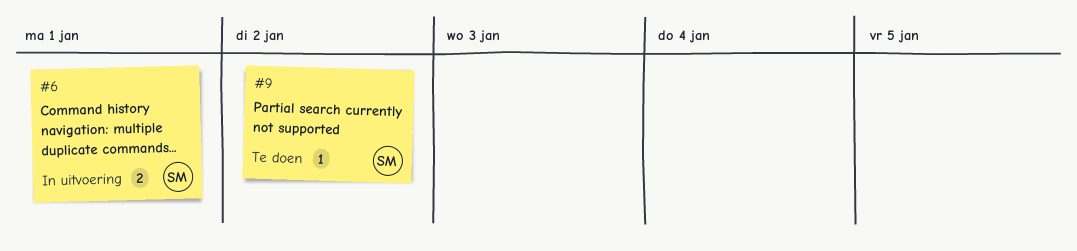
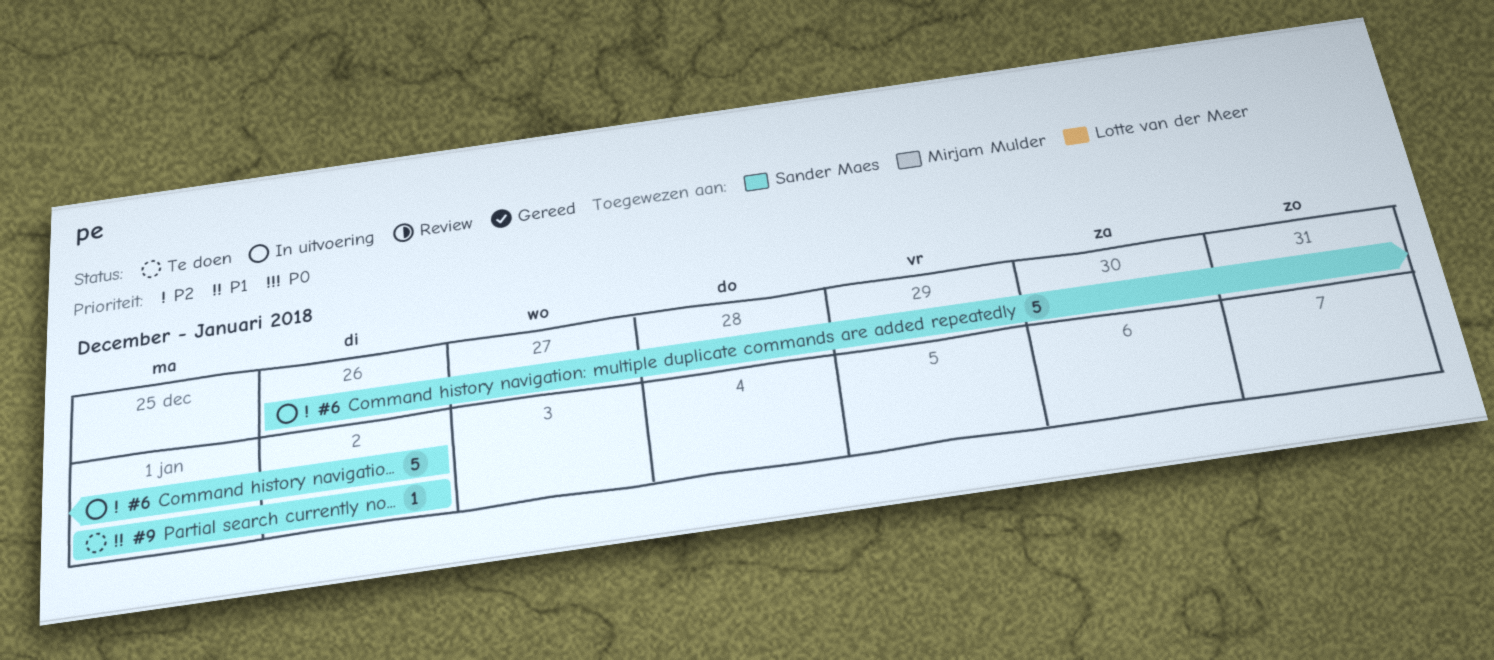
#6, estimate: 2 -> 5
#6, due: Jan 1 -> Jan 2

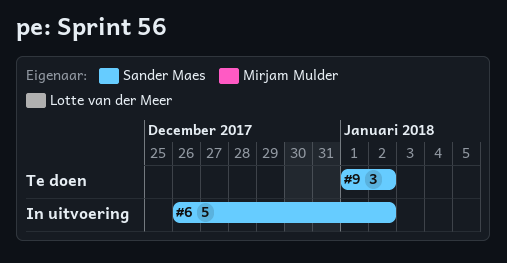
#9, estimate: 1 -> 3

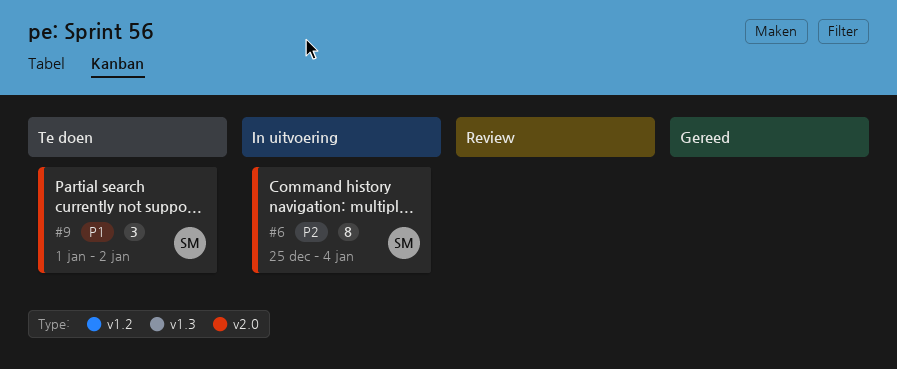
#6, estimate: 5 -> 8
#6, start: Dec 26 -> Dec 25
#6, due: Jan 2 -> Jan 4

